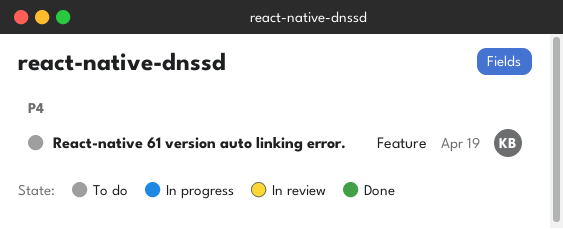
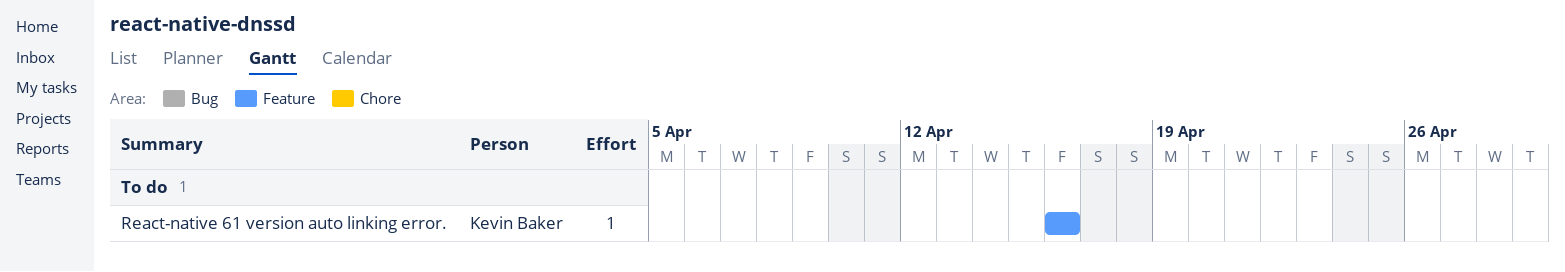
React-native 61 version auto linking error., due: Apr 19 -> Apr 16

